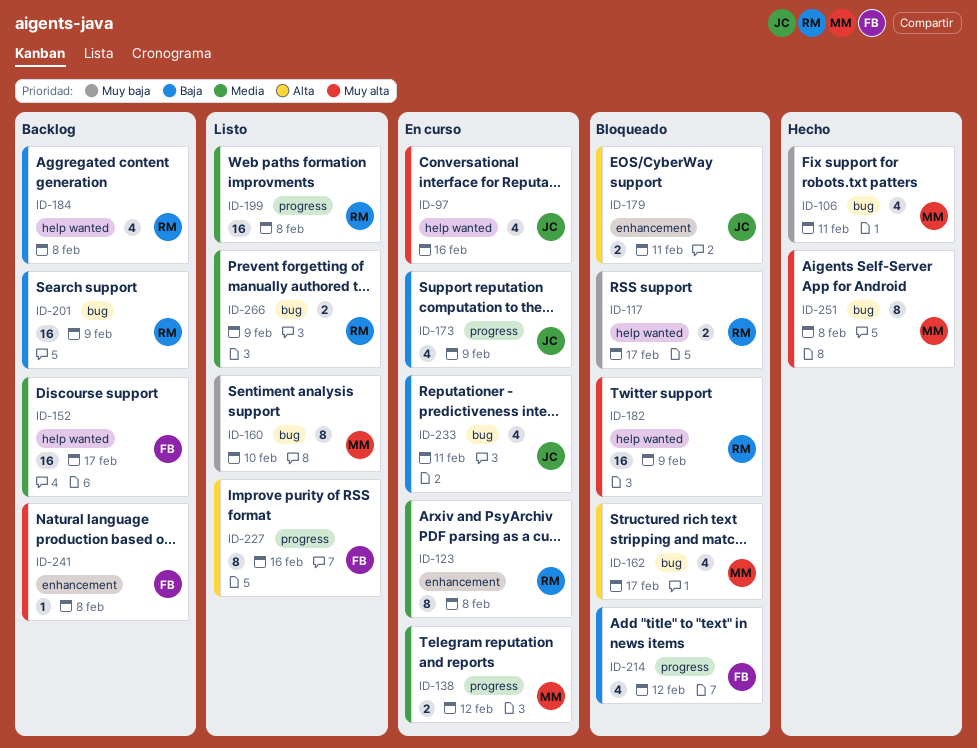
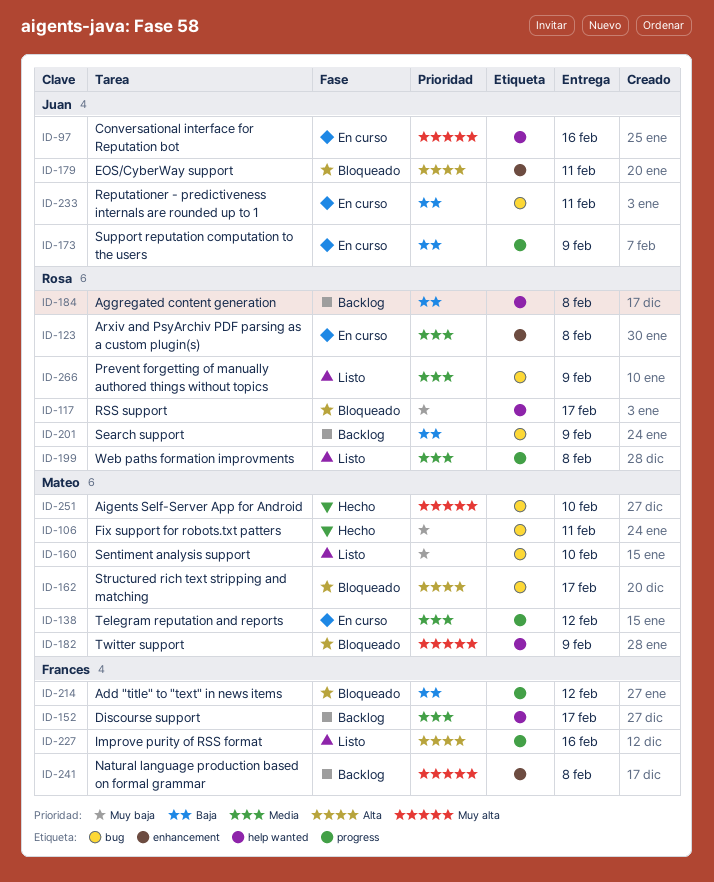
ID-182, owner: Rosa -> Mateo
ID-251, due: Feb 8 -> Feb 10

